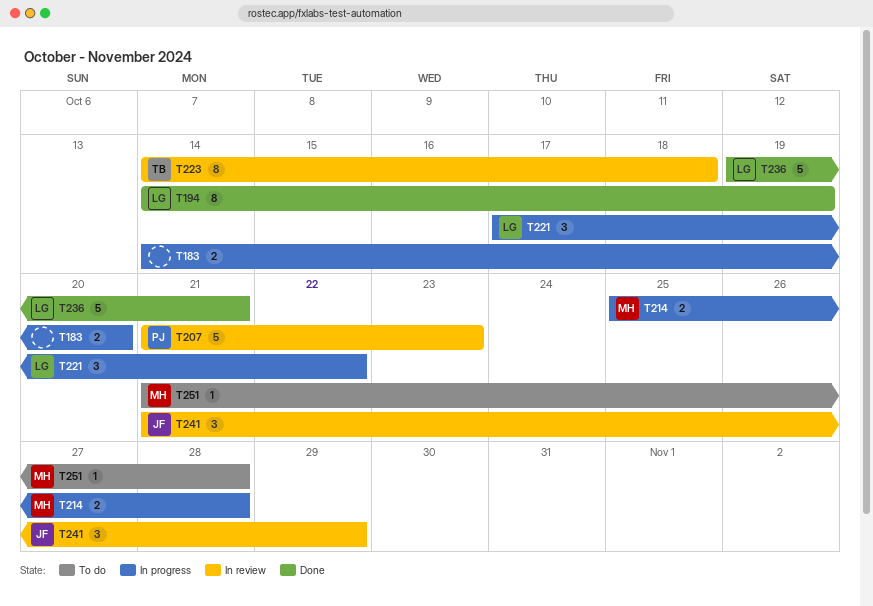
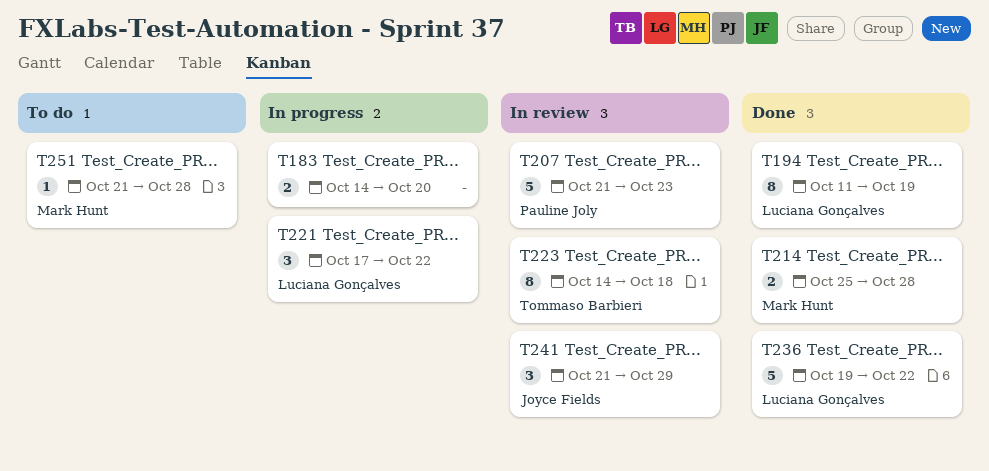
T194, start: Oct 14 -> Oct 11
T214, status: In progress -> Done
T236, due: Oct 21 -> Oct 22

